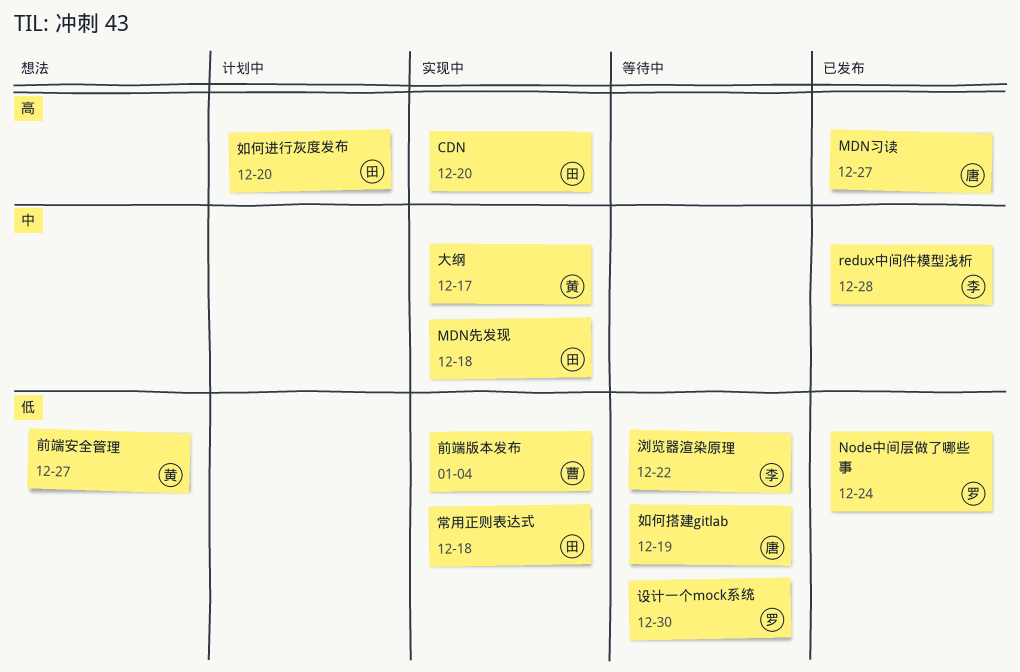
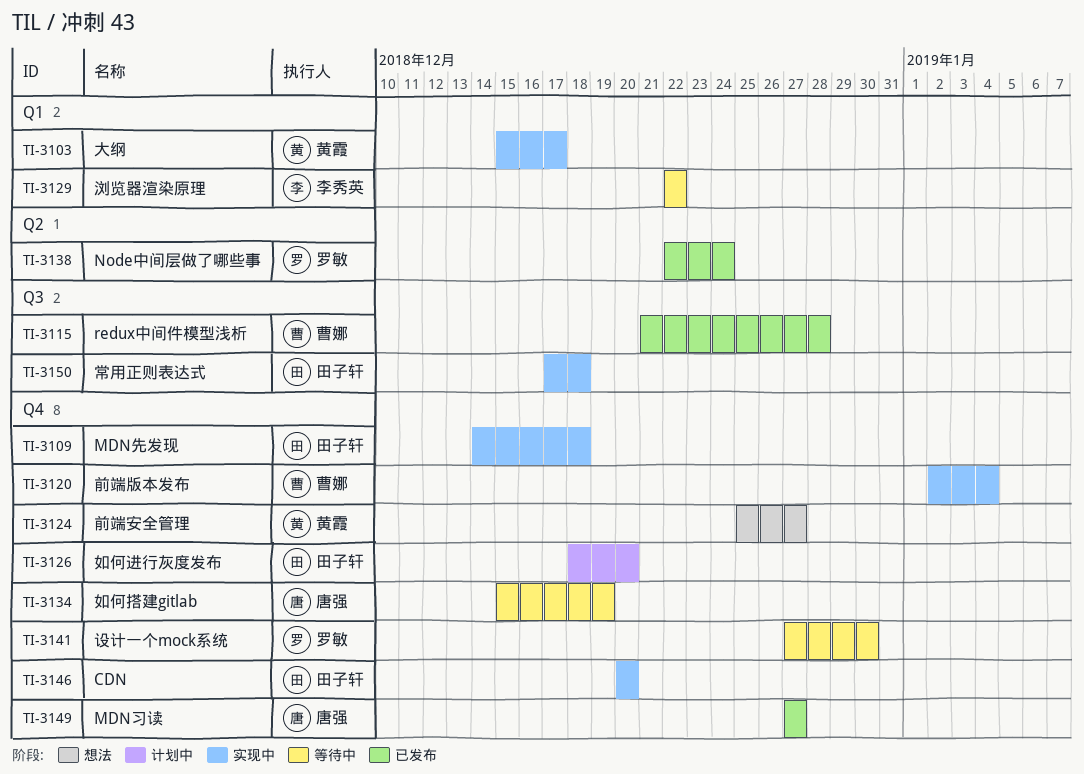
redux中间件模型浅析, owner: 李秀英 -> 曹娜

